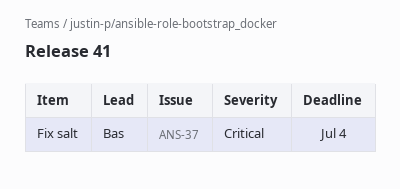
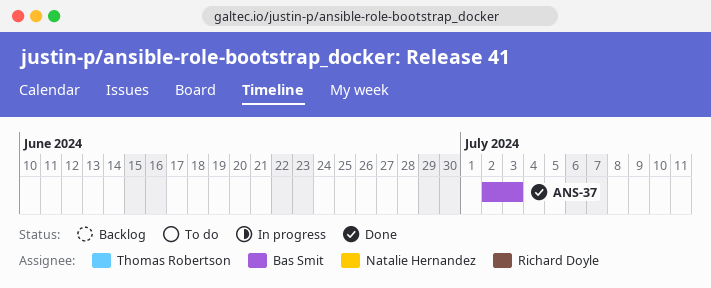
ANS-37, due: Jul 4 -> Jul 3

